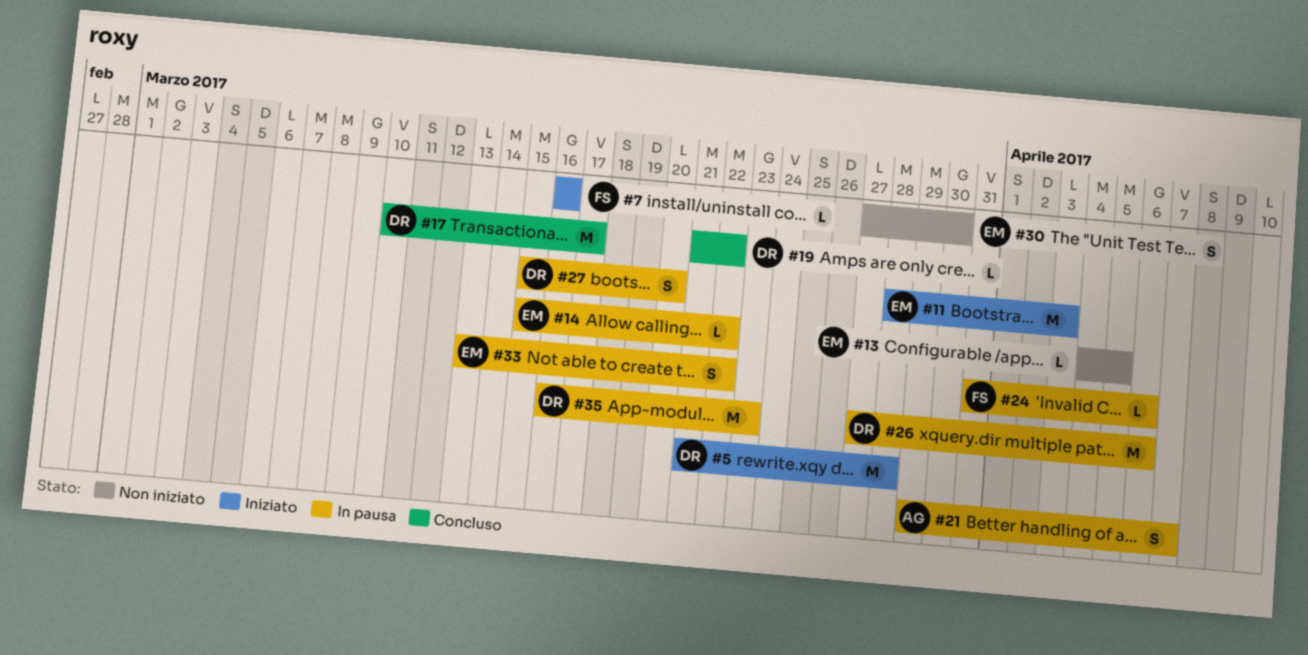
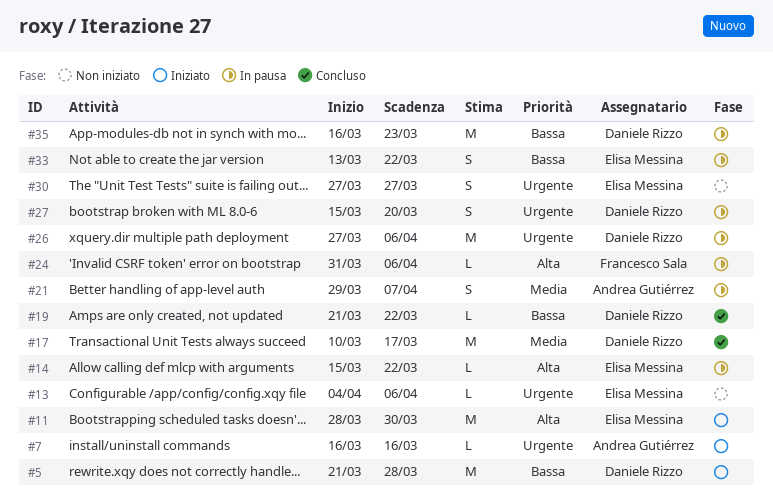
#7, owner: Francesco Sala -> Andrea Gutiérrez
#11, due: Apr 3 -> Mar 30
#13, due: Apr 5 -> Apr 6
#30, due: Mar 30 -> Mar 27

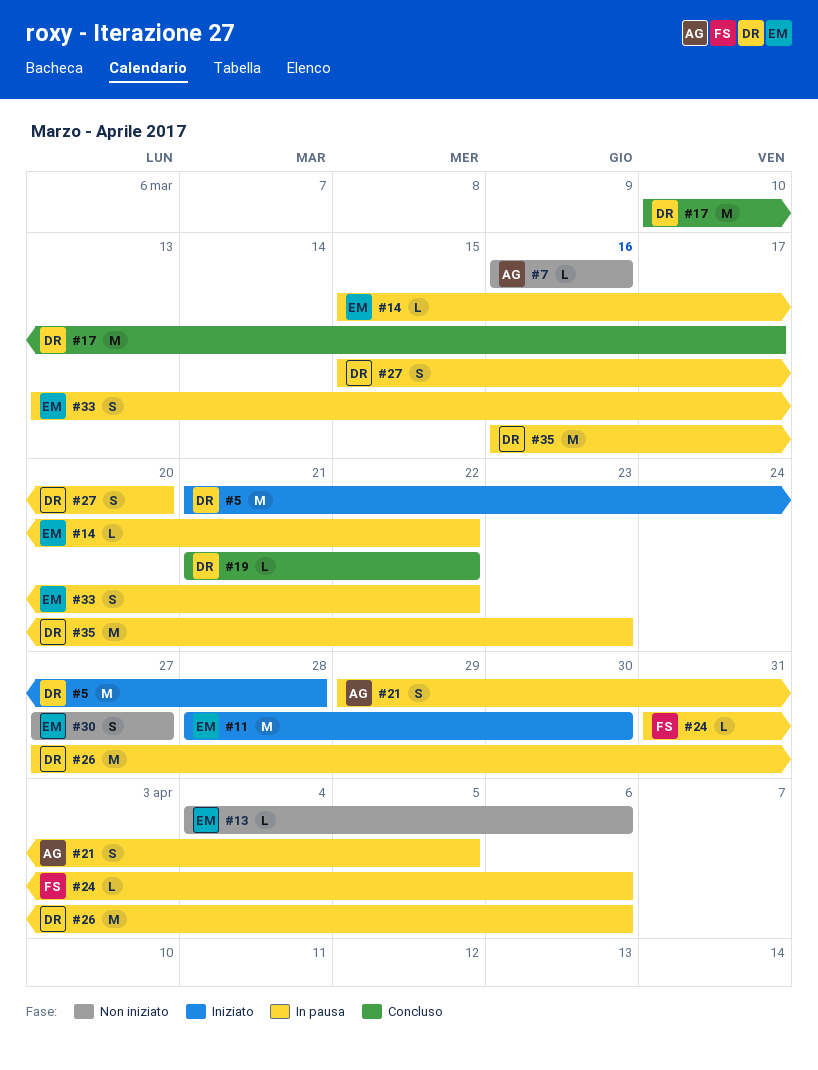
#7, status: Iniziato -> Non iniziato
#21, due: Apr 7 -> Apr 5

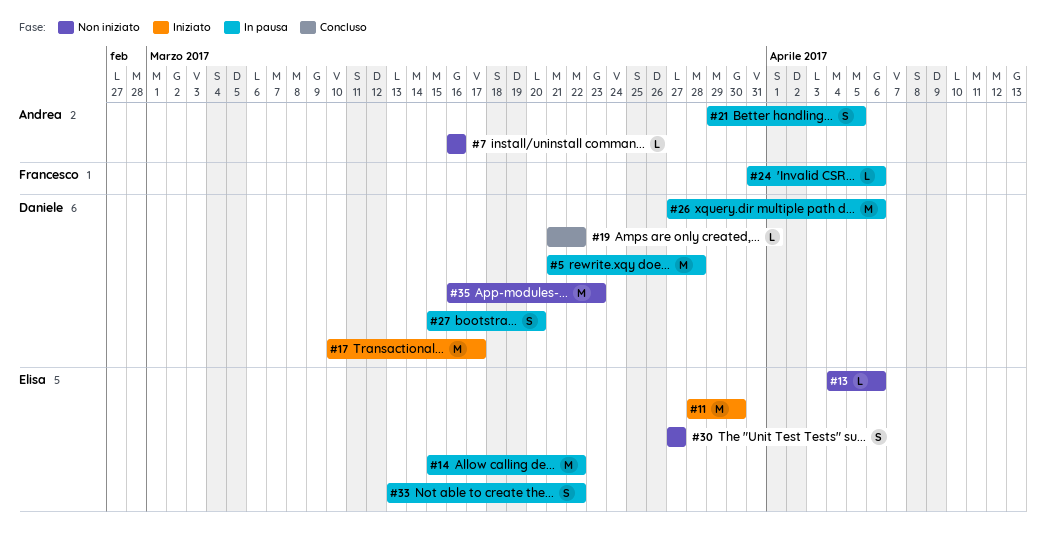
#5, status: Iniziato -> In pausa
#14, estimate: L -> M
#17, status: Concluso -> Iniziato
#35, status: In pausa -> Non iniziato

